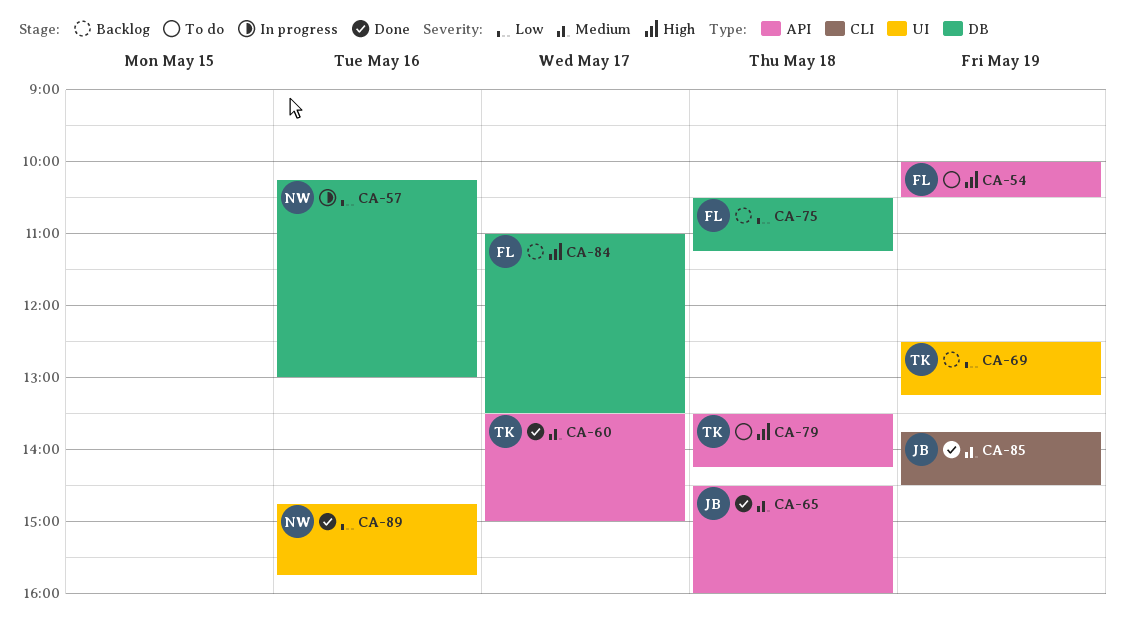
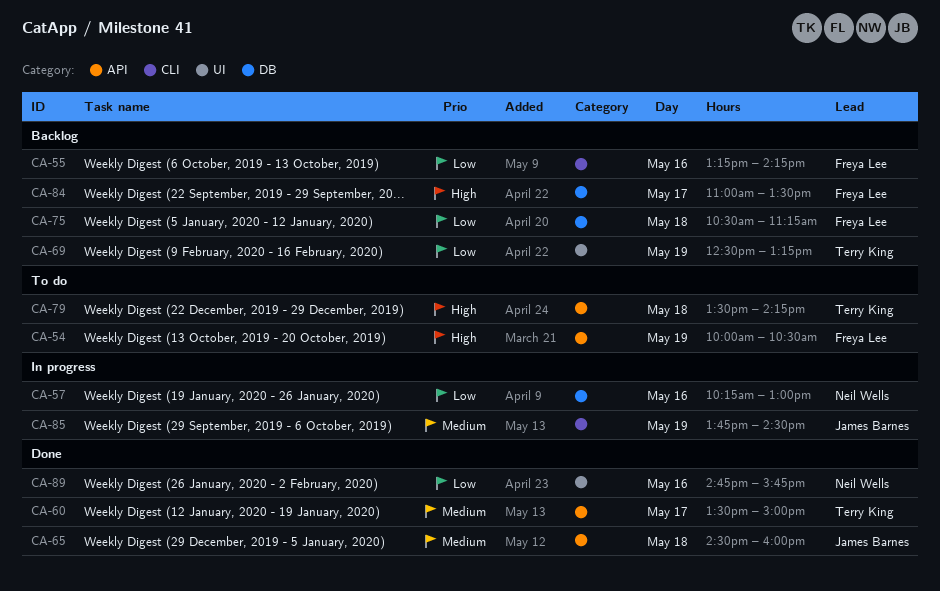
CA-55: none -> present
CA-85, status: Done -> In progress

